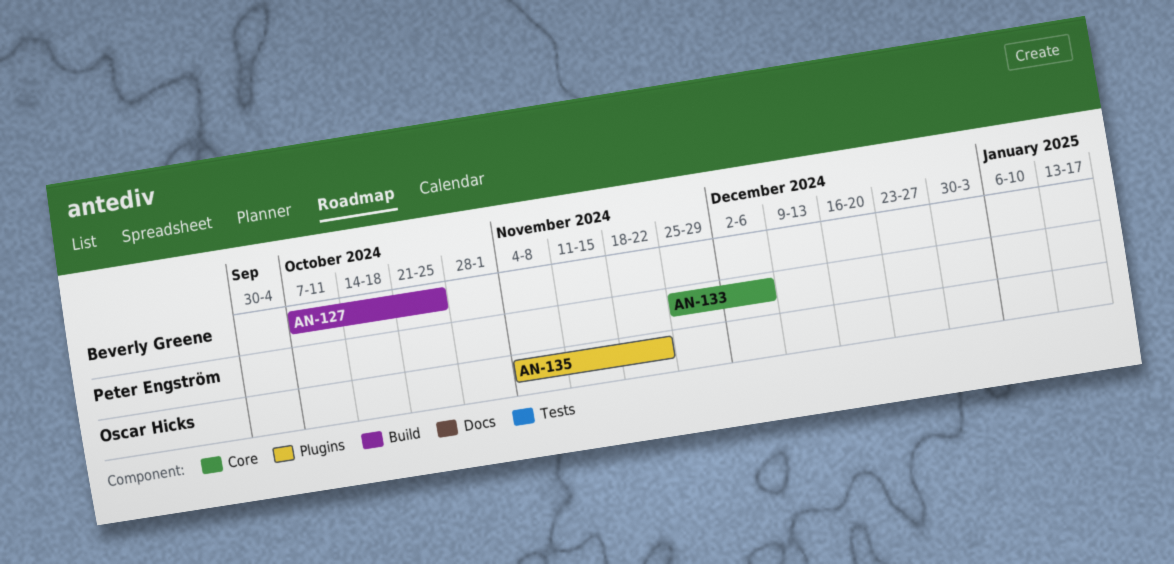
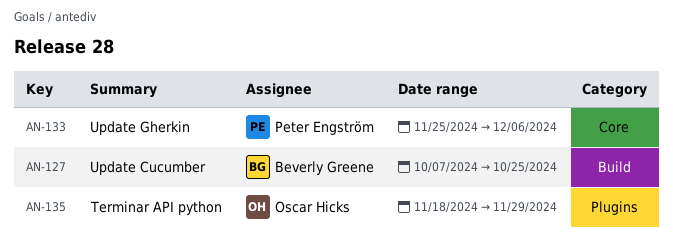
AN-135, start: Nov 4 -> Nov 18
AN-135, due: Nov 22 -> Nov 29

